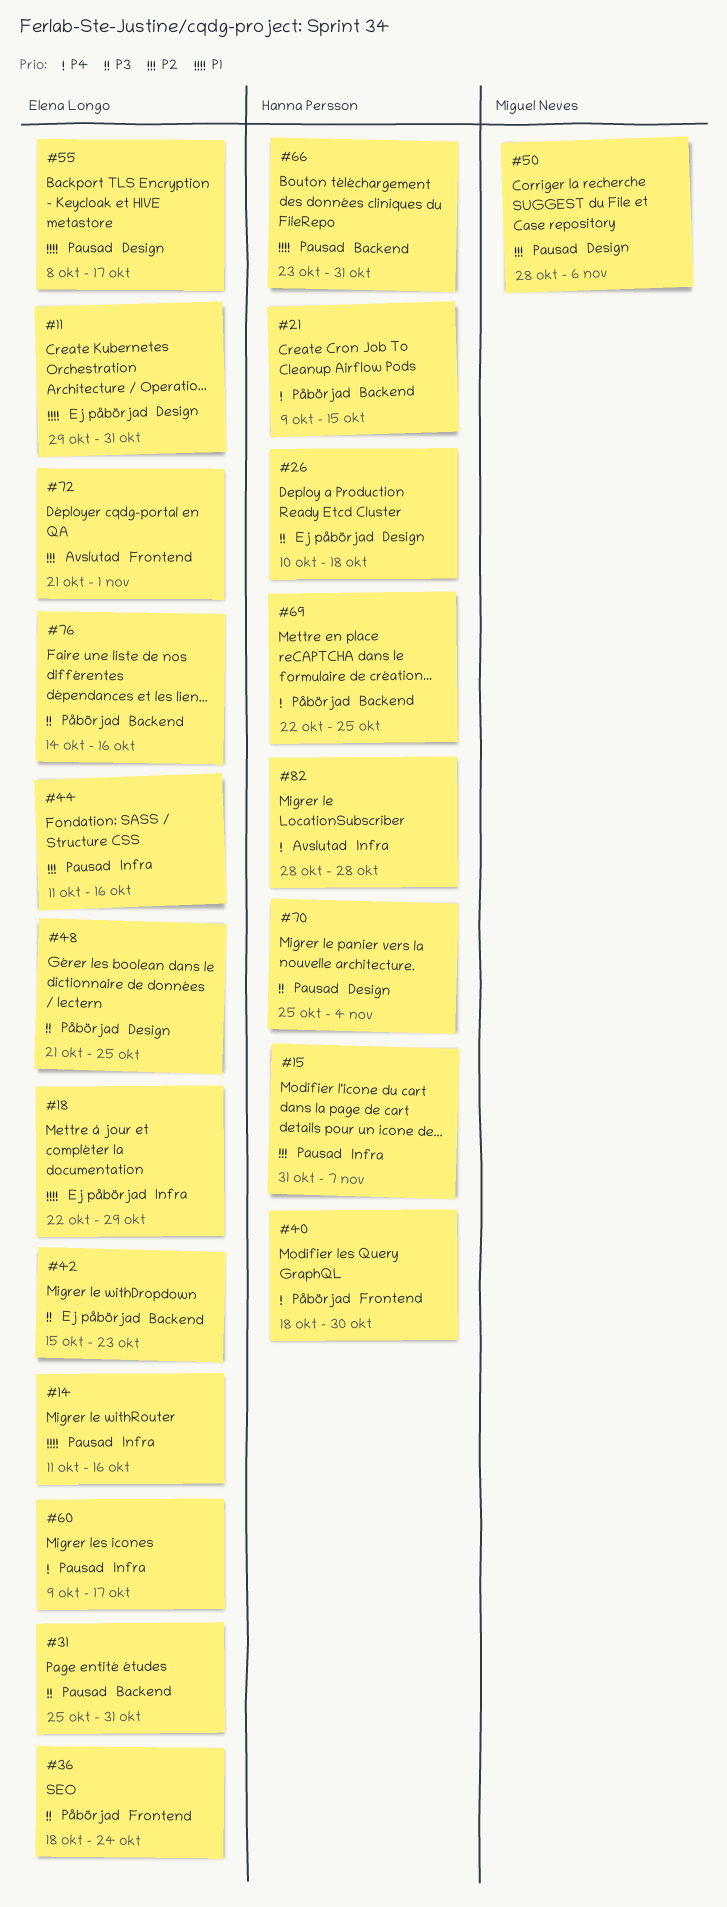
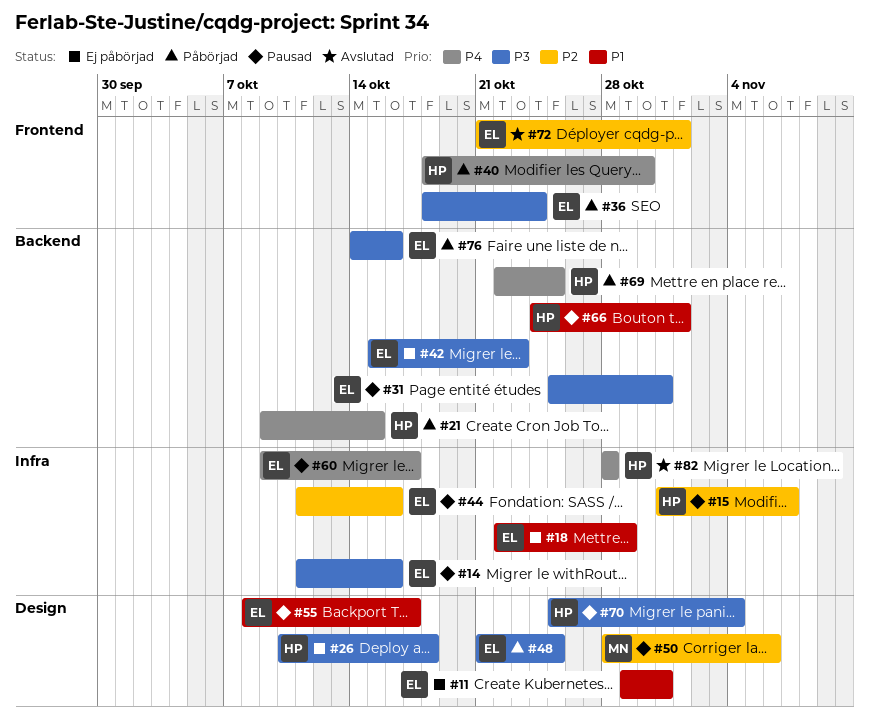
#14, priority: P1 -> P3
#66, start: Oct 23 -> Oct 24
#66, due: Oct 31 -> Nov 1

